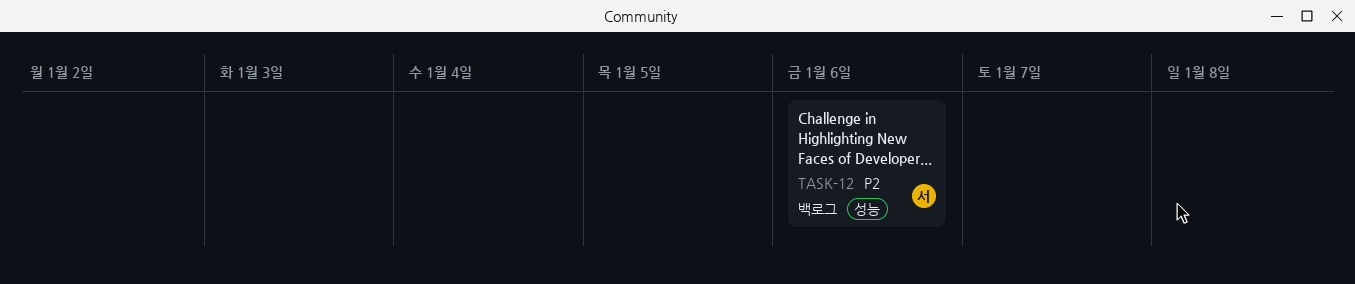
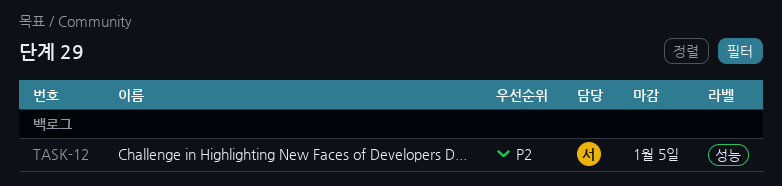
TASK-12, due: Jan 6 -> Jan 5

